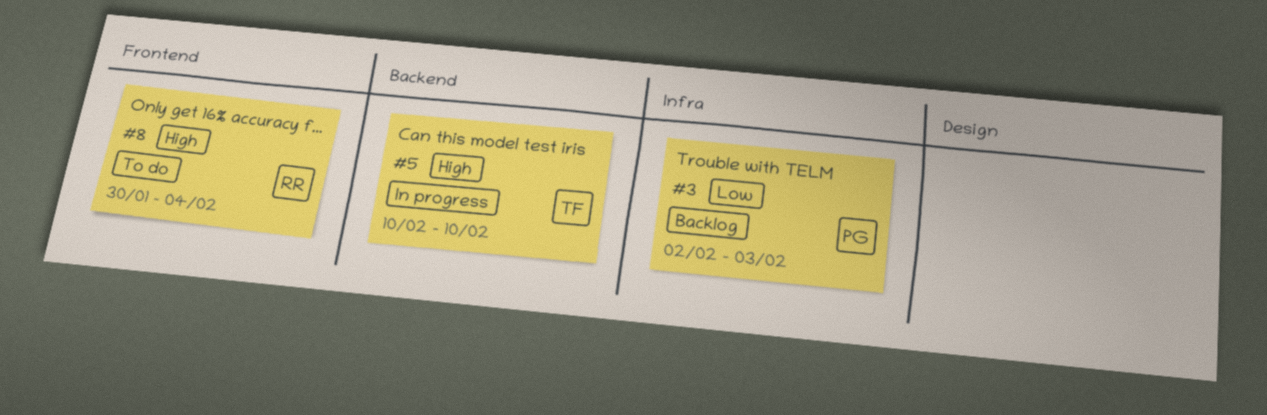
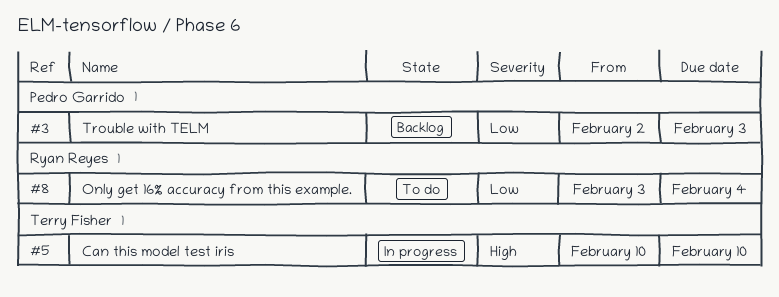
#8, priority: High -> Low
#8, start: Jan 30 -> Feb 3

